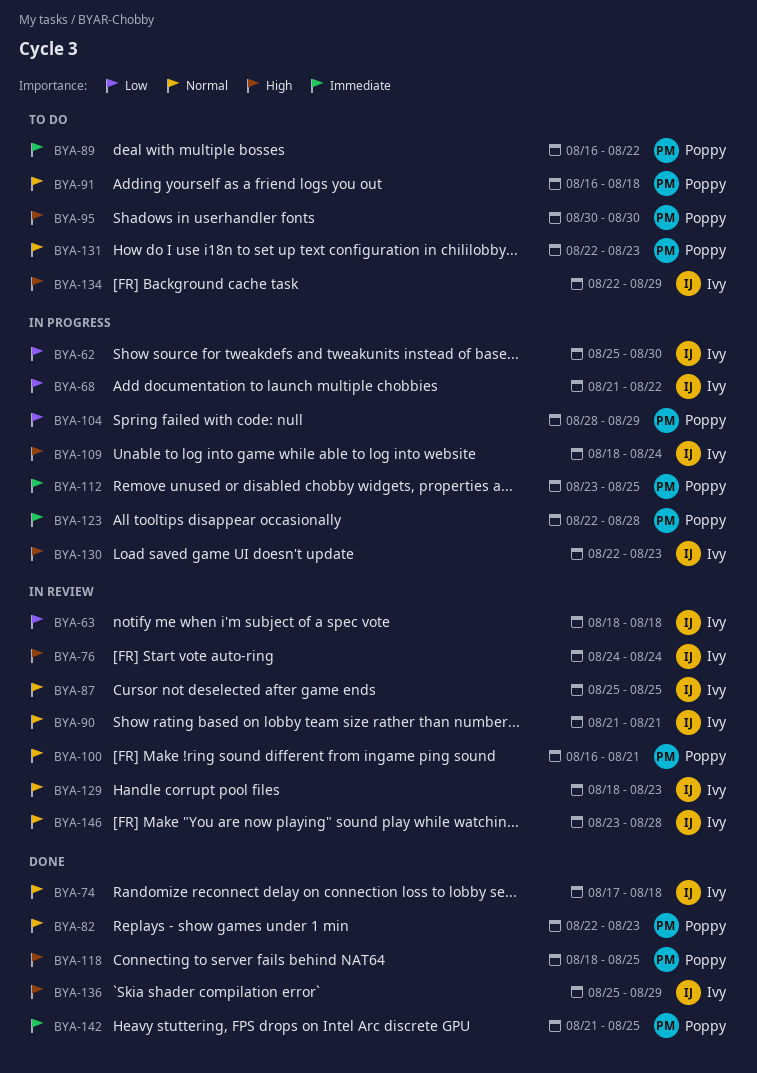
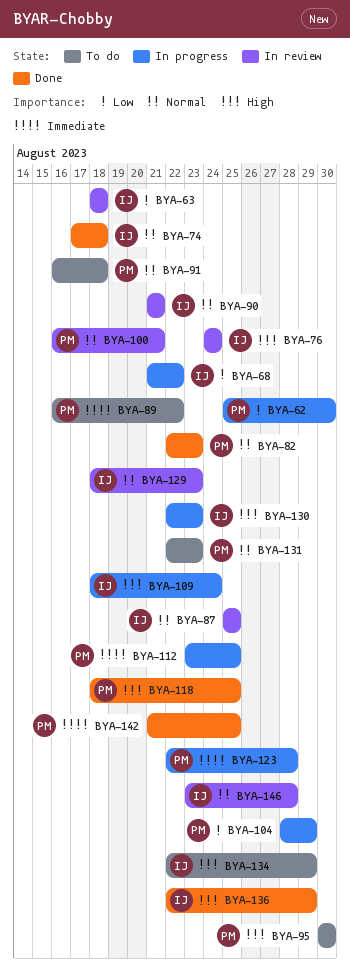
BYA-62, owner: Ivy -> Poppy
BYA-136, start: Aug 25 -> Aug 22

